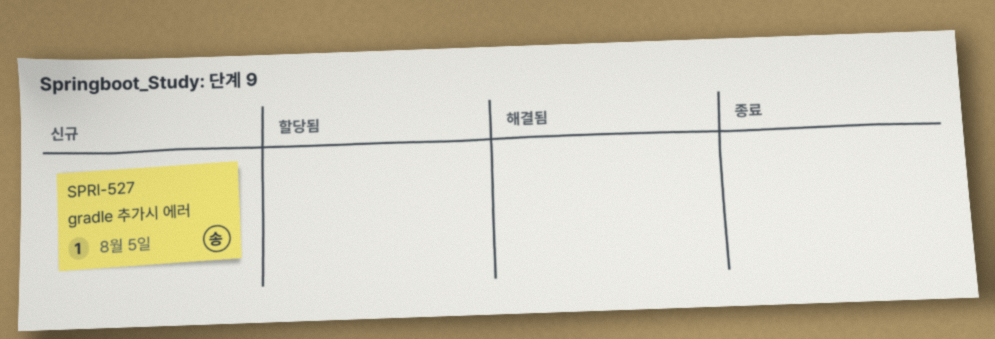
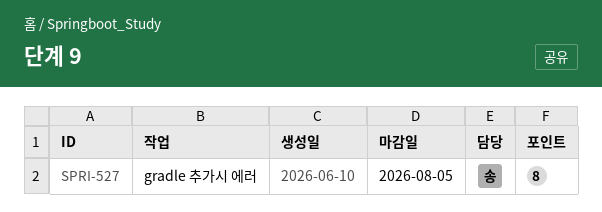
SPRI-527, estimate: 1 -> 8

